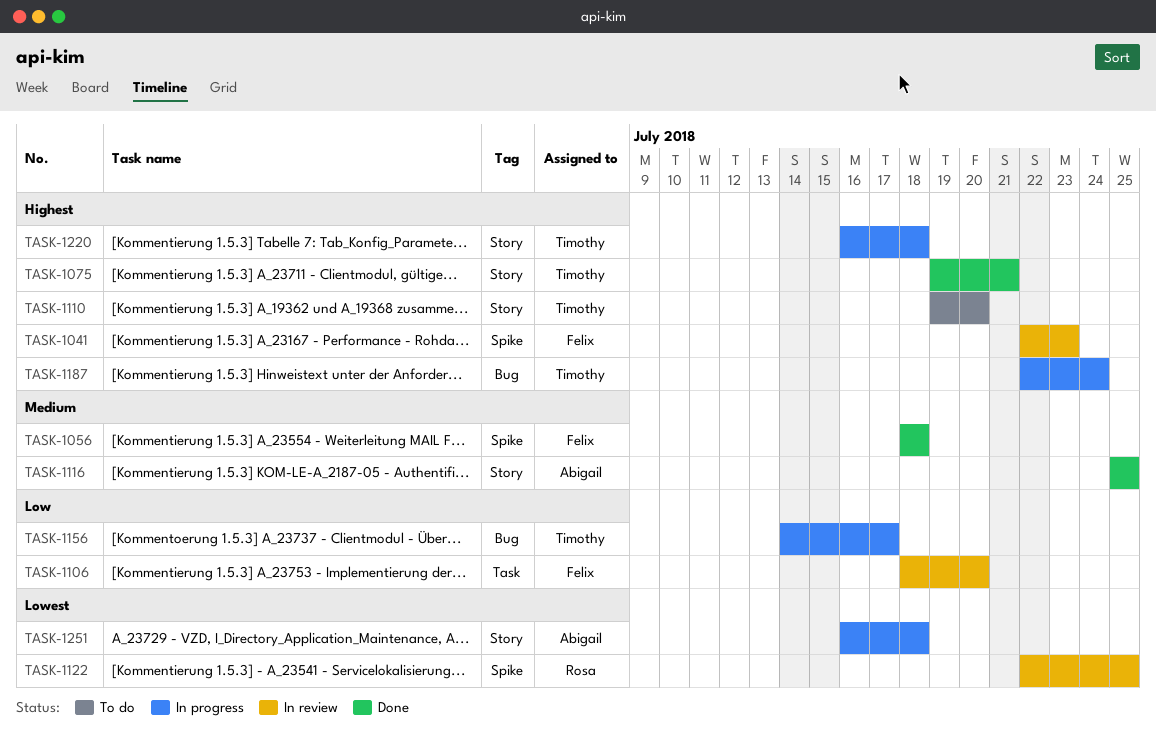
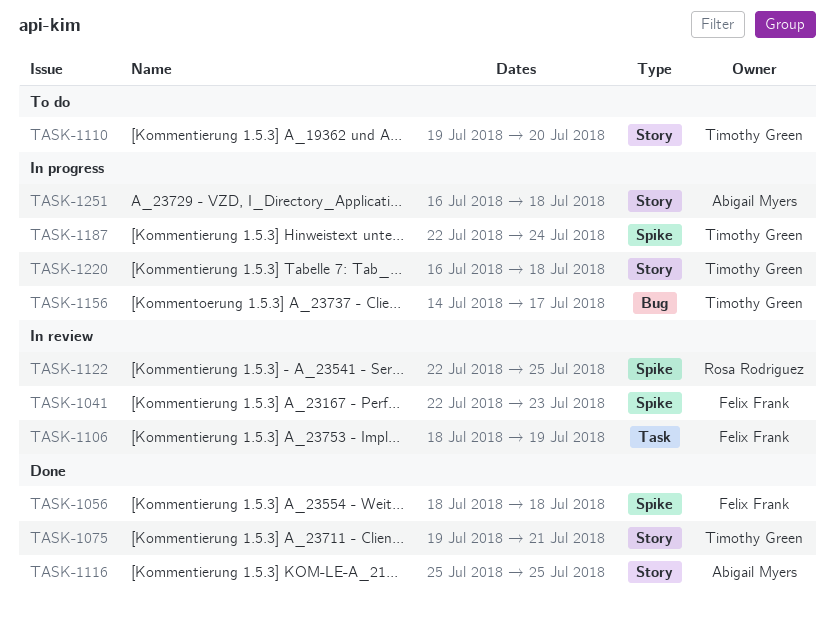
TASK-1106, due: Jul 20 -> Jul 19
TASK-1187, label: Bug -> Spike

